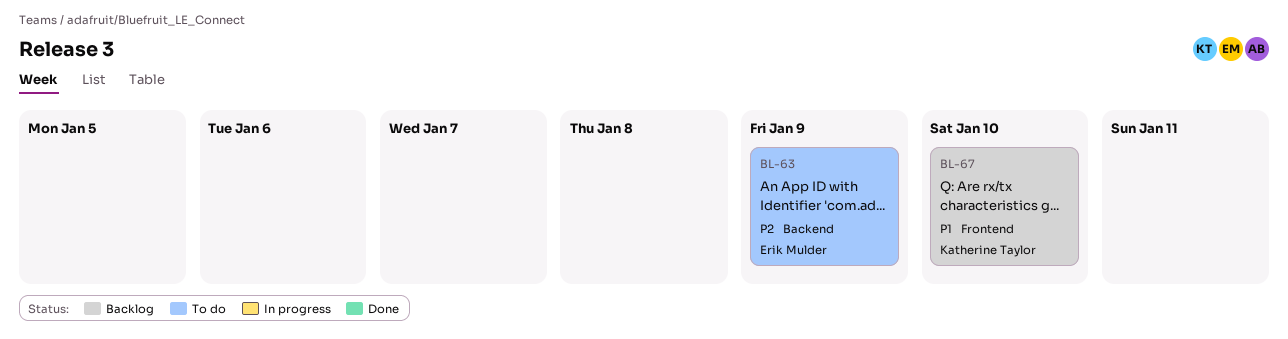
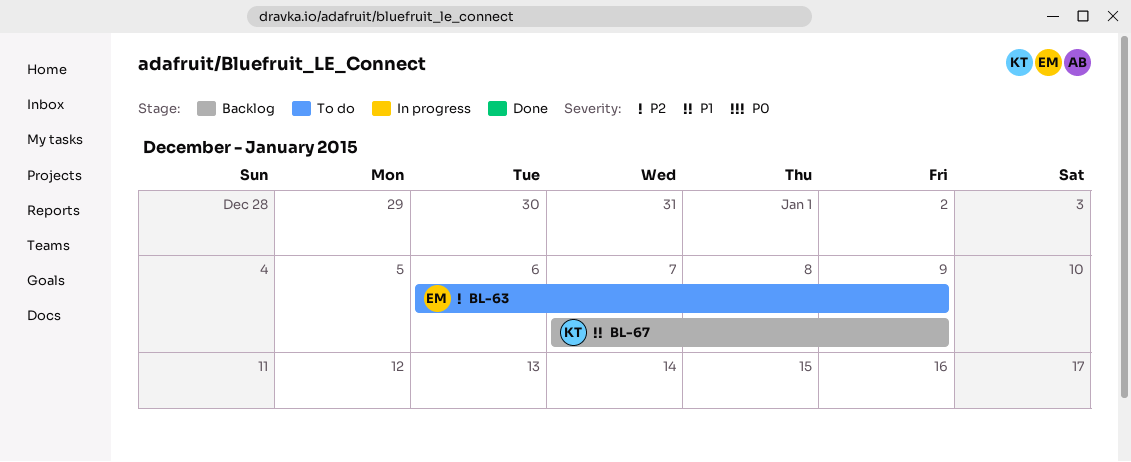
BL-67, due: Jan 10 -> Jan 9

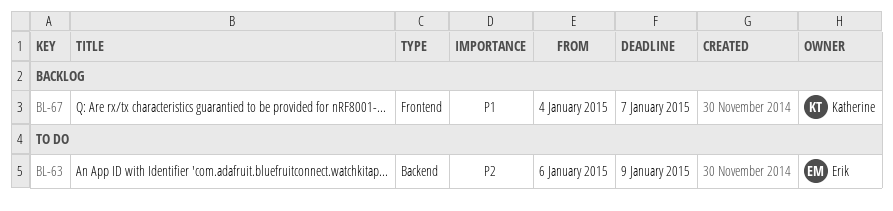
BL-67, start: Jan 7 -> Jan 4
BL-67, due: Jan 9 -> Jan 7

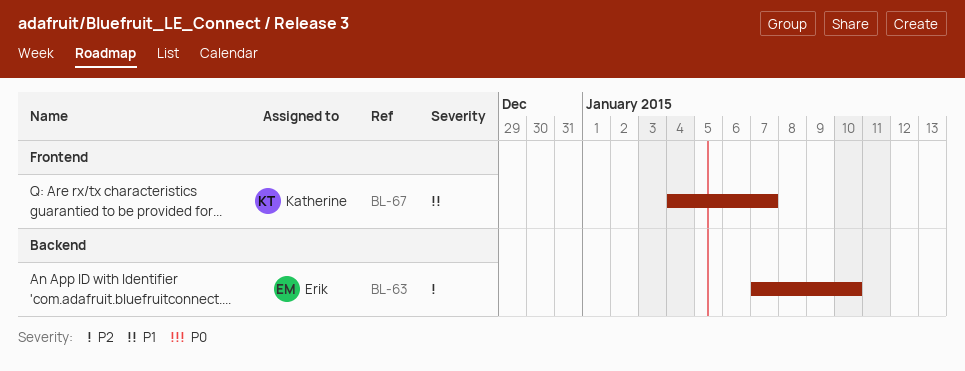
BL-63, start: Jan 6 -> Jan 7
BL-63, due: Jan 9 -> Jan 10

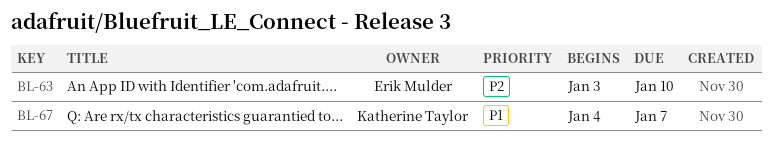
BL-63, start: Jan 7 -> Jan 3

